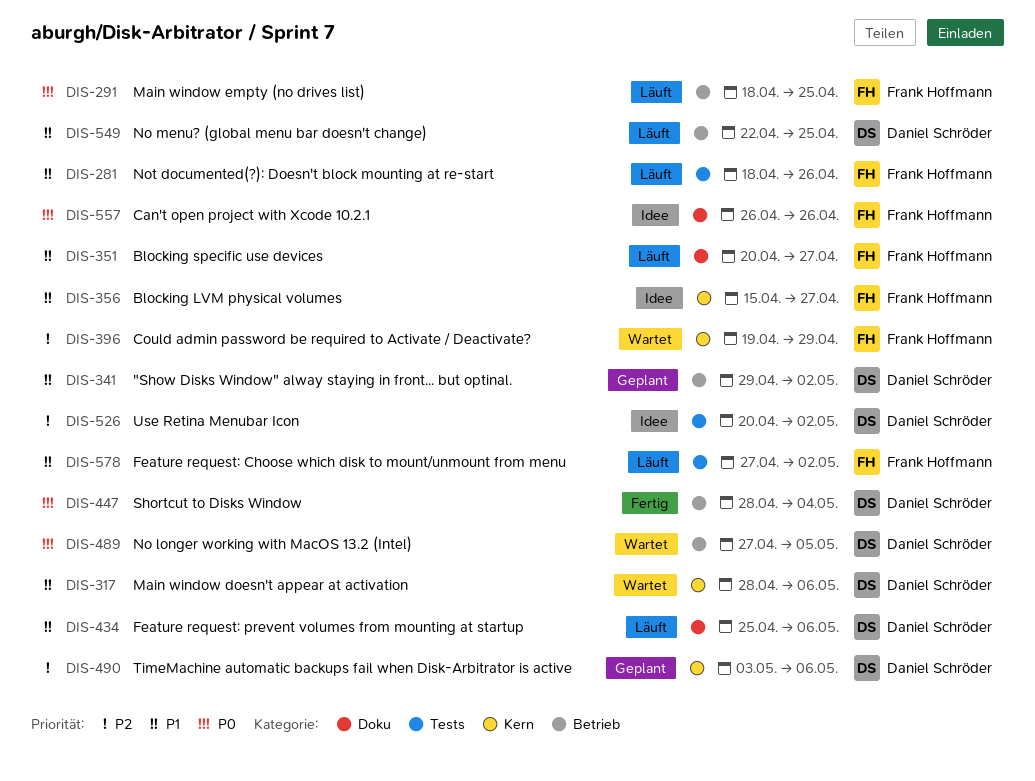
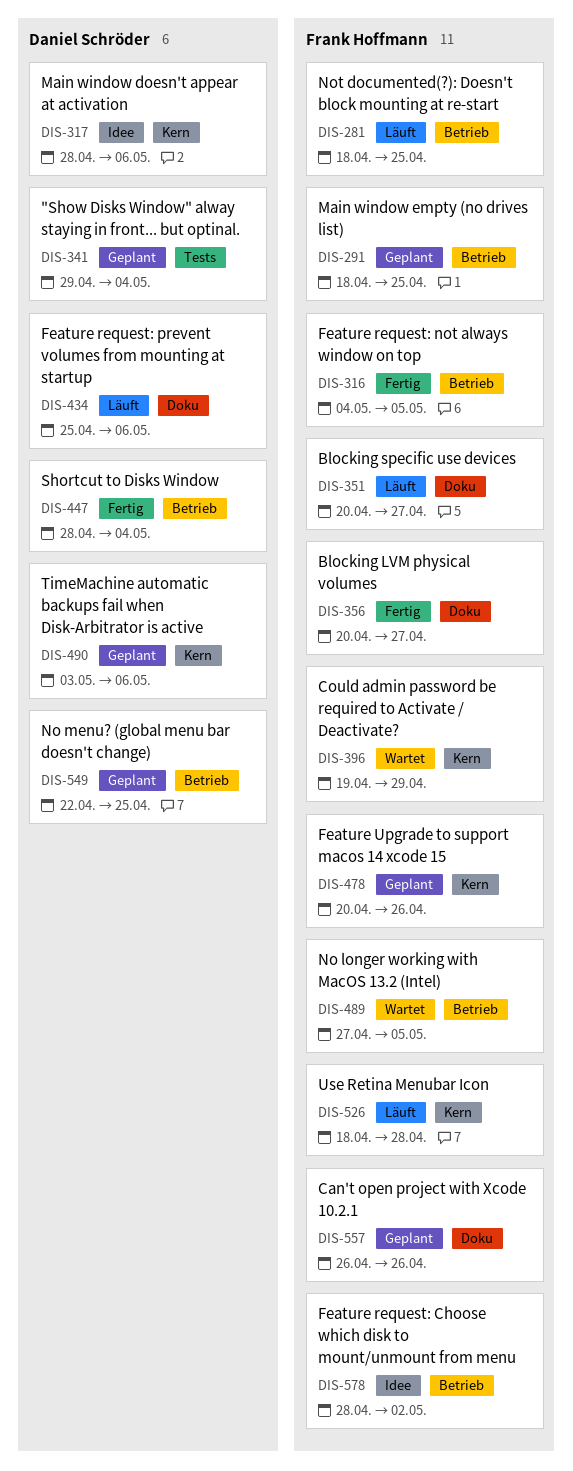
DIS-281, label: Tests -> Betrieb
DIS-281, due: Apr 26 -> Apr 25
DIS-291, status: Läuft -> Geplant
DIS-316: none -> present
DIS-317, status: Wartet -> Idee
DIS-341, label: Betrieb -> Tests
DIS-341, due: May 2 -> May 4
DIS-356, status: Idee -> Fertig
DIS-356, label: Kern -> Doku
DIS-356, start: Apr 15 -> Apr 20
DIS-478: none -> present
DIS-489, owner: Daniel Schröder -> Frank Hoffmann
DIS-526, status: Idee -> Läuft
DIS-526, owner: Daniel Schröder -> Frank Hoffmann
DIS-526, label: Tests -> Kern
DIS-526, start: Apr 20 -> Apr 18
DIS-526, due: May 2 -> Apr 28
DIS-549, status: Läuft -> Geplant
DIS-557, status: Idee -> Geplant
DIS-578, status: Läuft -> Idee
DIS-578, label: Tests -> Betrieb
DIS-578, start: Apr 27 -> Apr 28

